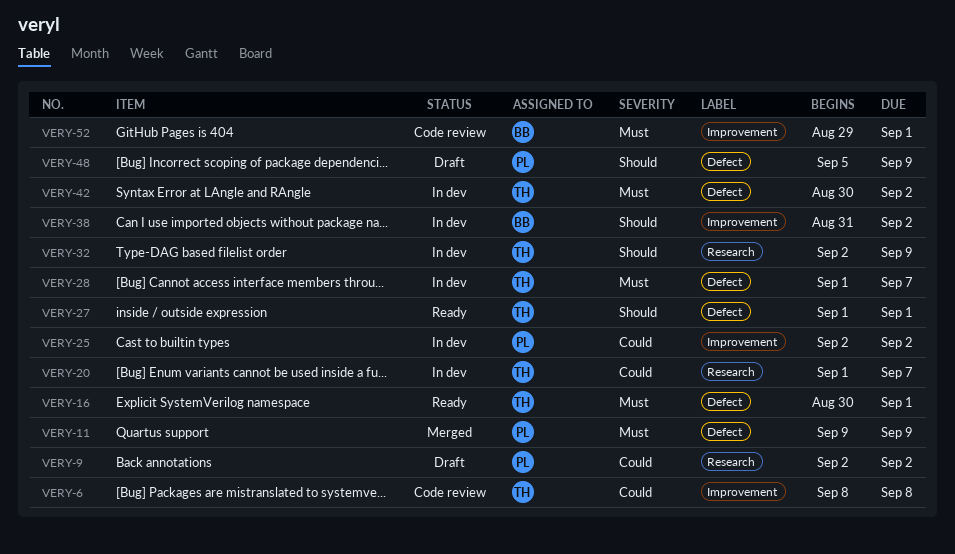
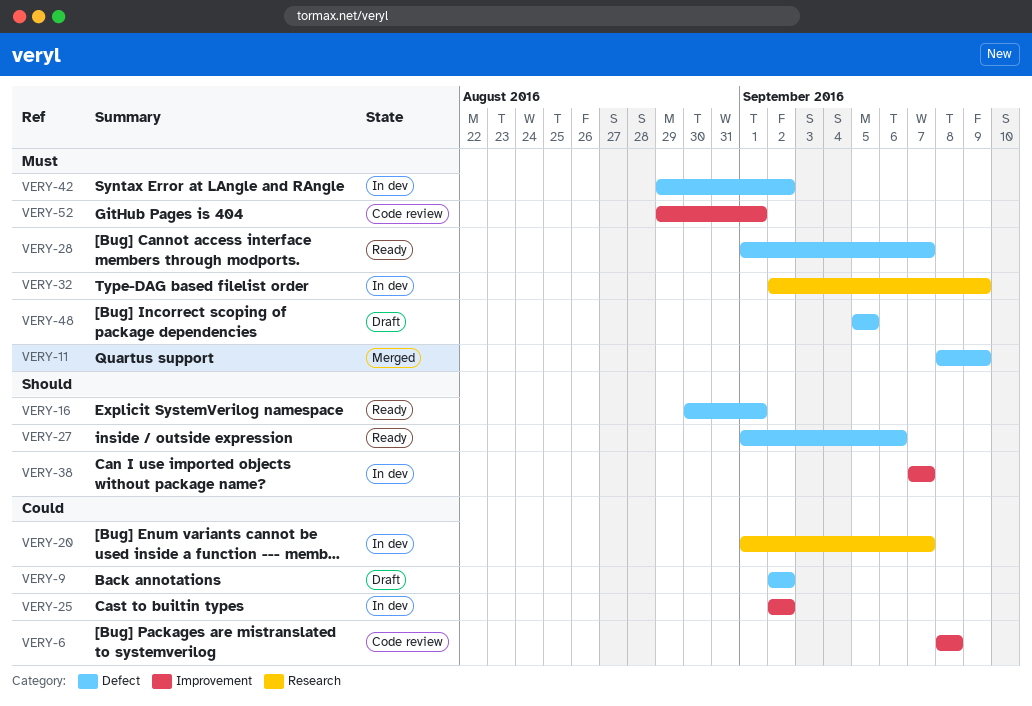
VERY-9, label: Research -> Defect
VERY-11, start: Sep 9 -> Sep 8
VERY-16, priority: Must -> Should
VERY-27, due: Sep 1 -> Sep 6
VERY-28, status: In dev -> Ready
VERY-32, priority: Should -> Must
VERY-38, start: Aug 31 -> Sep 7
VERY-38, due: Sep 2 -> Sep 7
VERY-42, start: Aug 30 -> Aug 29
VERY-48, priority: Should -> Must
VERY-48, due: Sep 9 -> Sep 5

